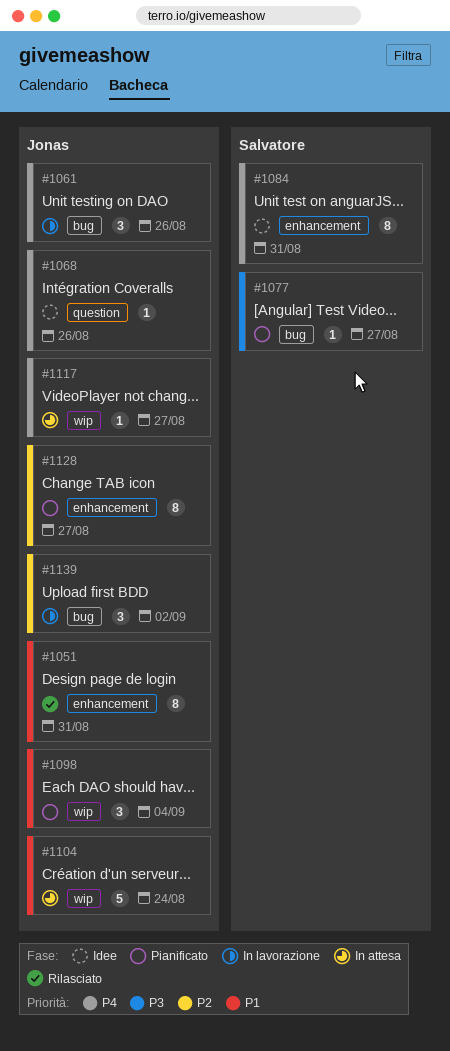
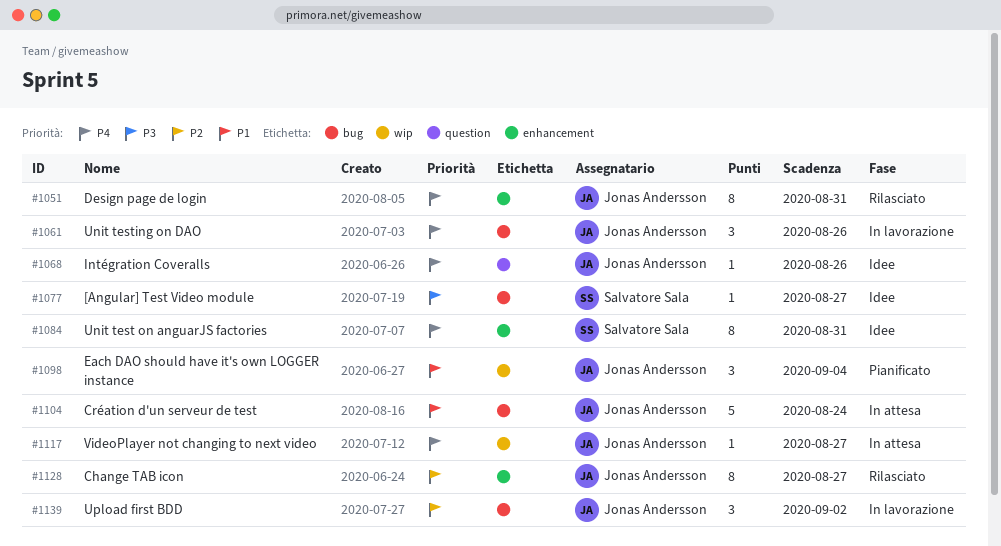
#1051, priority: P1 -> P4
#1077, status: Pianificato -> Idee
#1104, label: wip -> bug
#1128, status: Pianificato -> Rilasciato

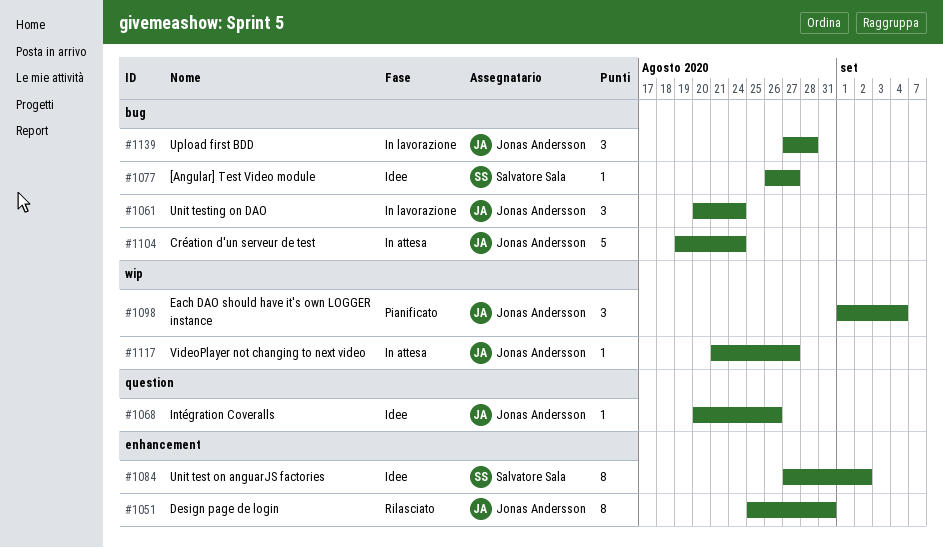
#1061, due: Aug 26 -> Aug 24
#1084, due: Aug 31 -> Sep 2
#1128: present -> none
#1139, due: Sep 2 -> Aug 28

